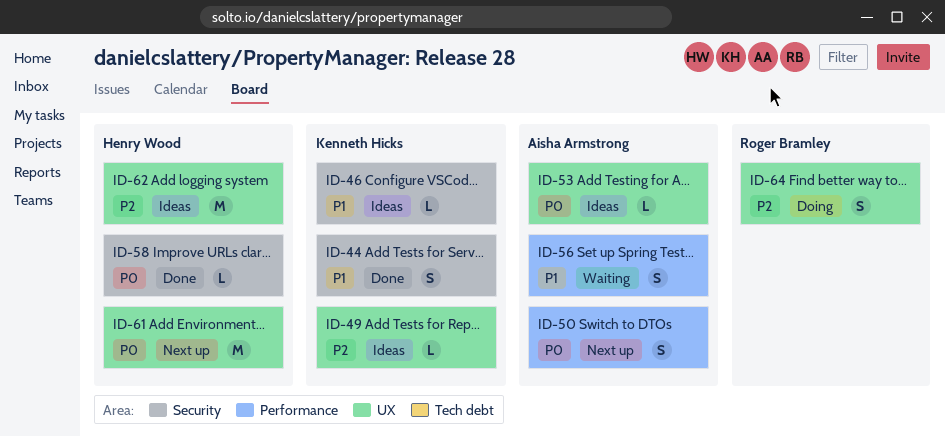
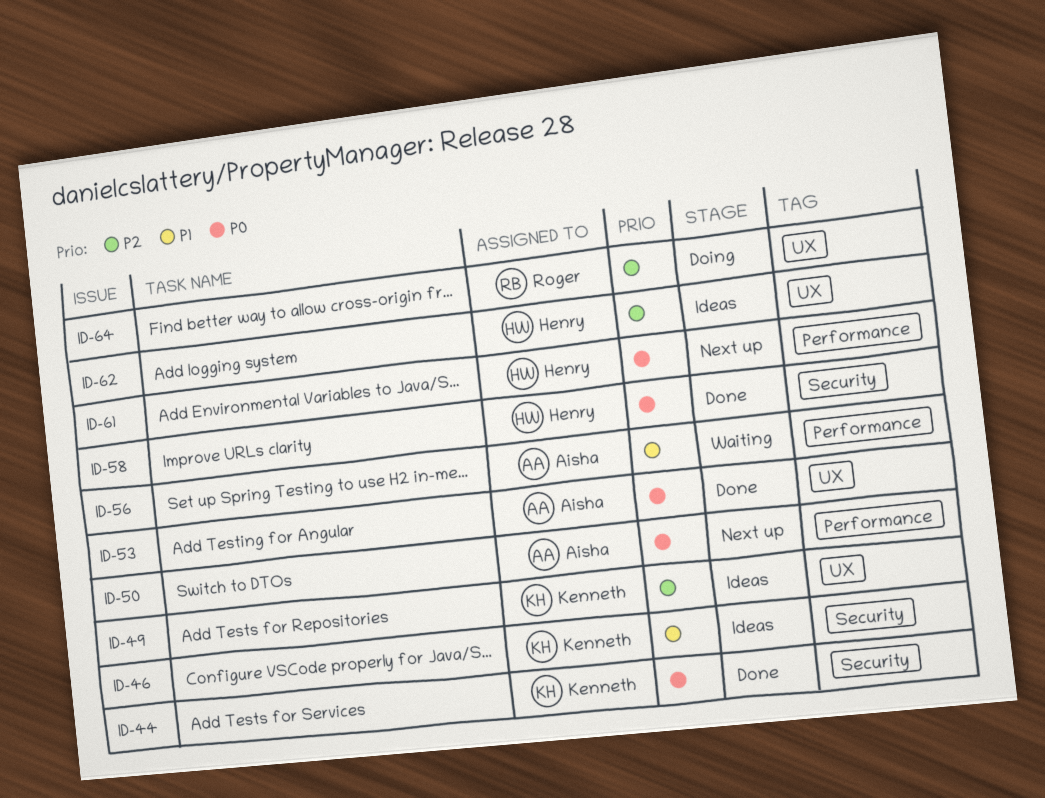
ID-44, priority: P1 -> P0
ID-53, status: Ideas -> Done
ID-61, label: UX -> Performance

